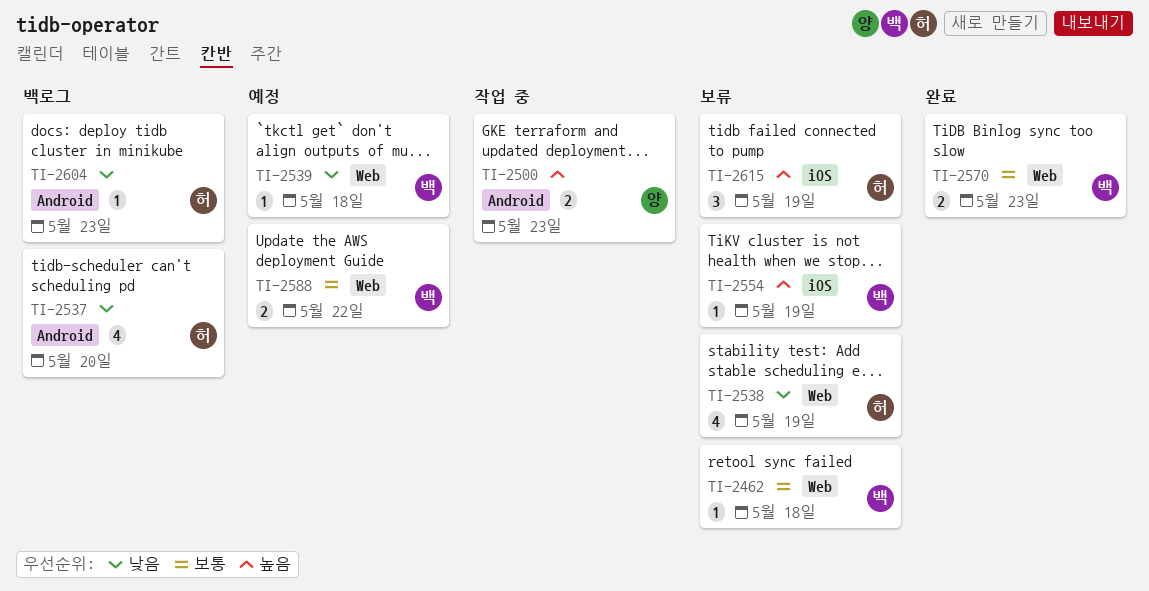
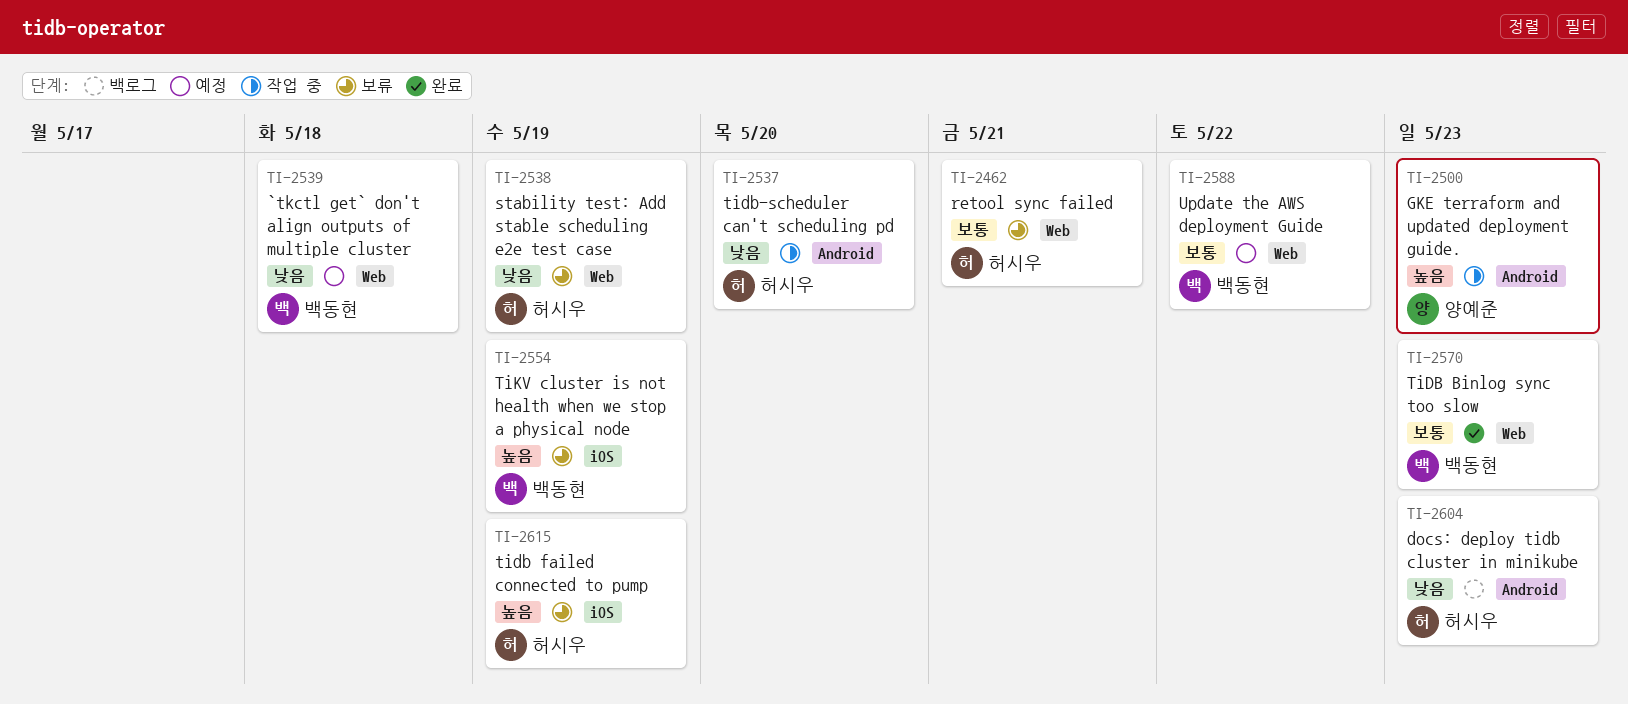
TI-2462, owner: 백동현 -> 허시우
TI-2462, due: May 18 -> May 21
TI-2537, status: 백로그 -> 작업 중

